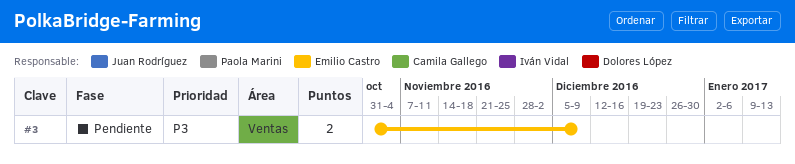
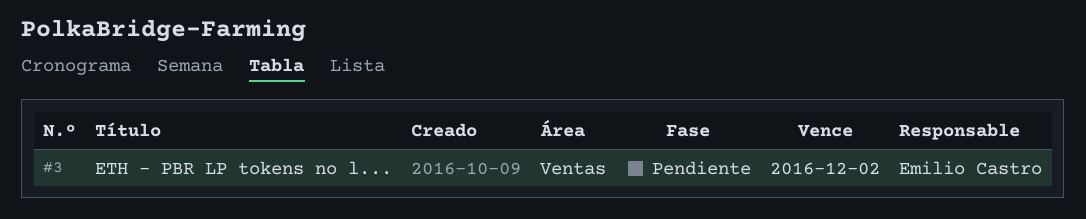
#3, due: Dec 9 -> Dec 2

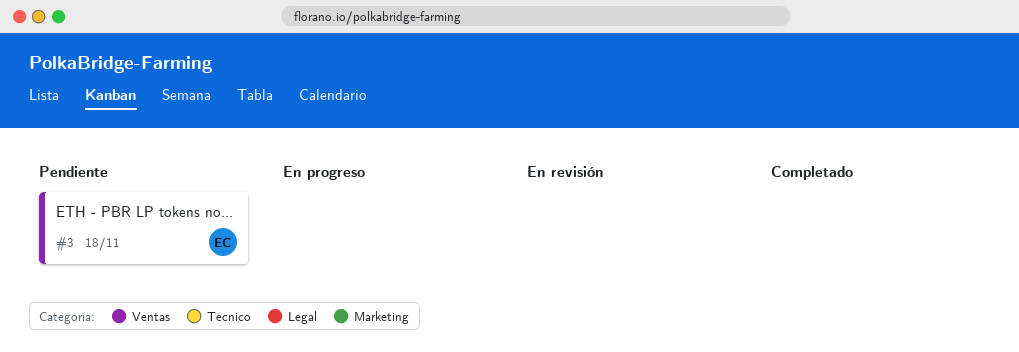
#3, due: Dec 2 -> Nov 18

